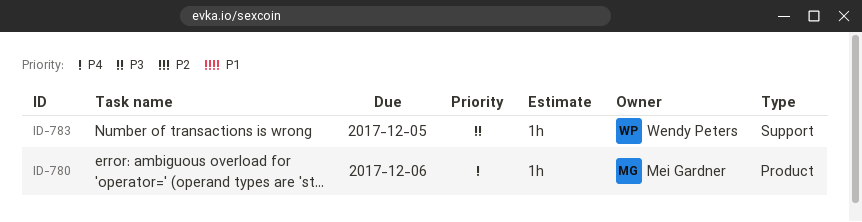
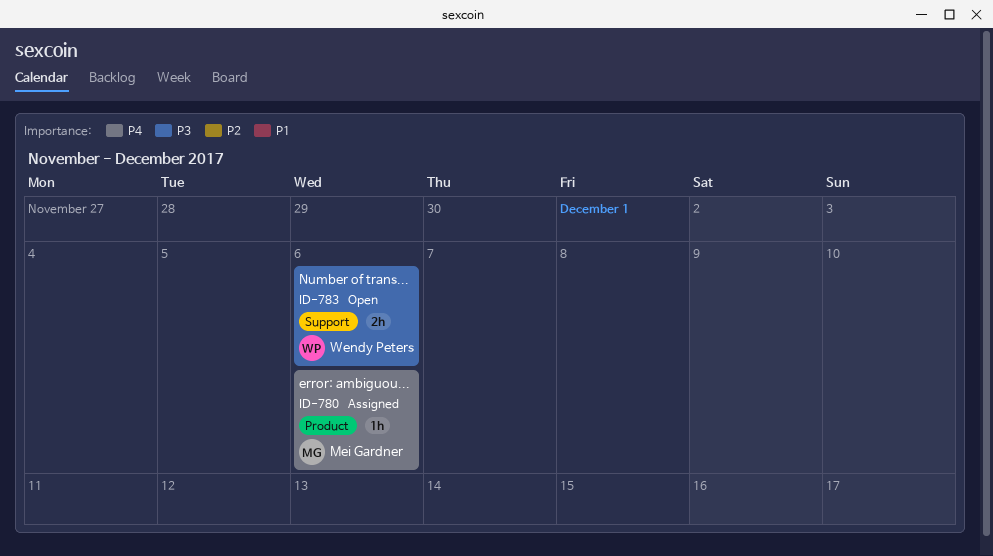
ID-783, estimate: 1h -> 2h
ID-783, due: Dec 5 -> Dec 6

